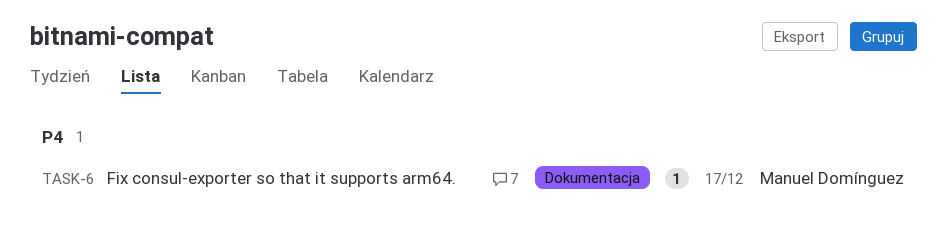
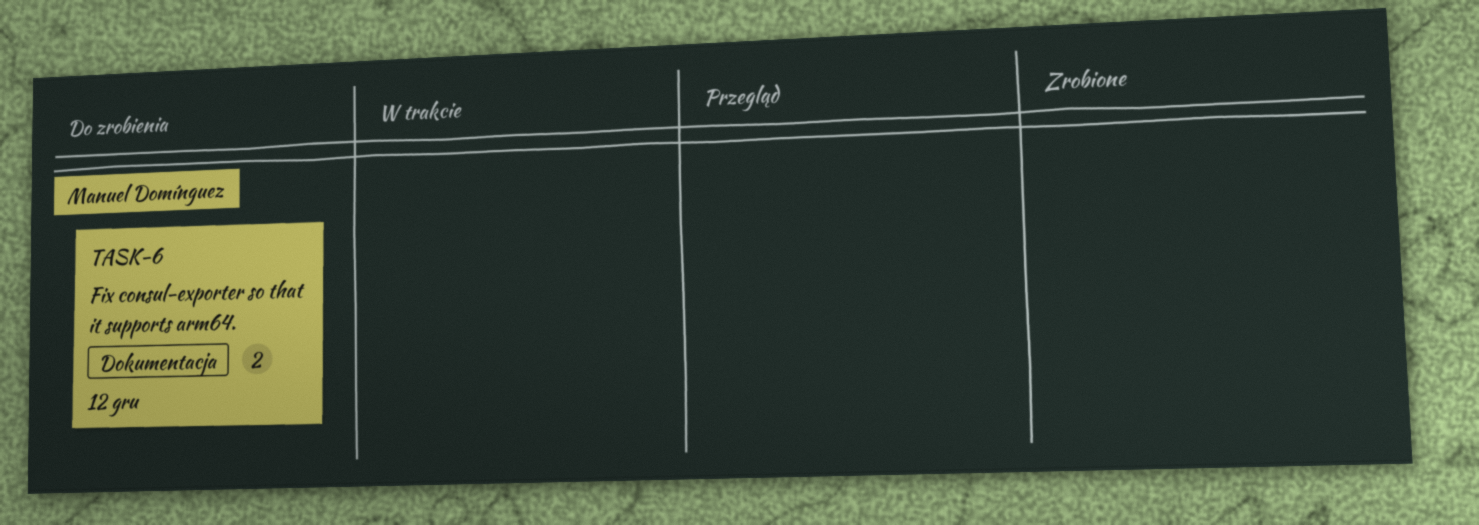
TASK-6, estimate: 1 -> 2
TASK-6, due: Dec 17 -> Dec 12

